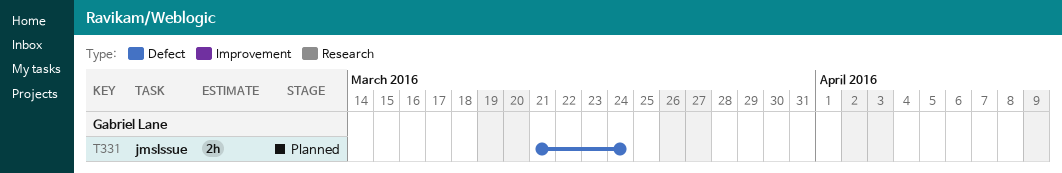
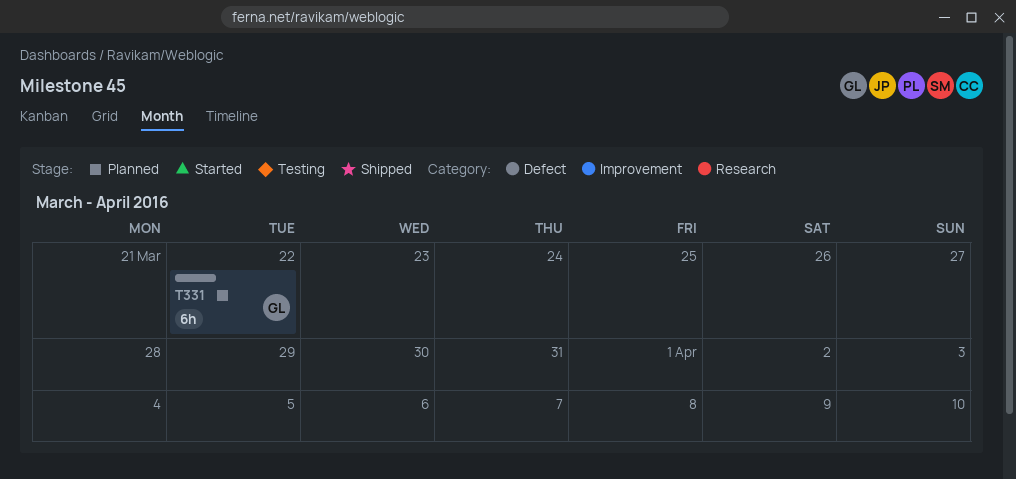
T331, estimate: 2h -> 6h
T331, due: Mar 24 -> Mar 22

